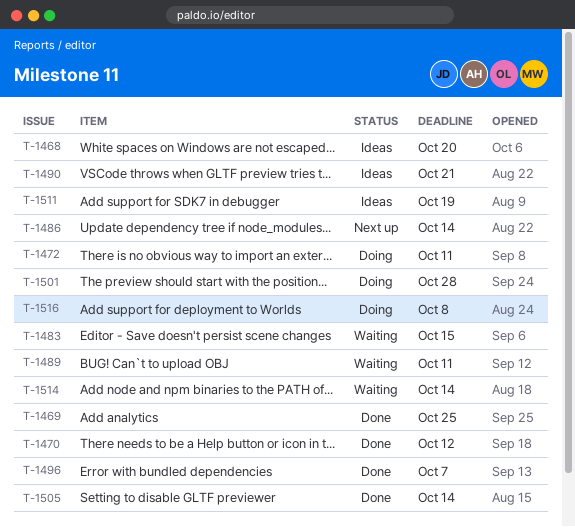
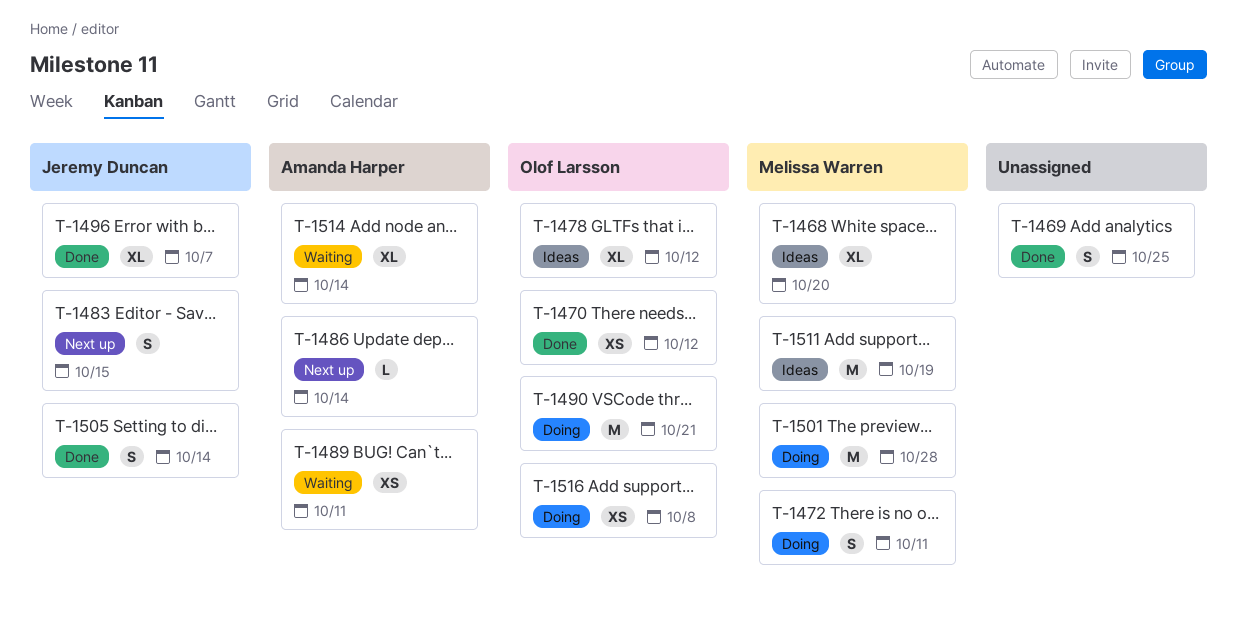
T-1478: none -> present
T-1483, status: Waiting -> Next up
T-1490, status: Ideas -> Doing

